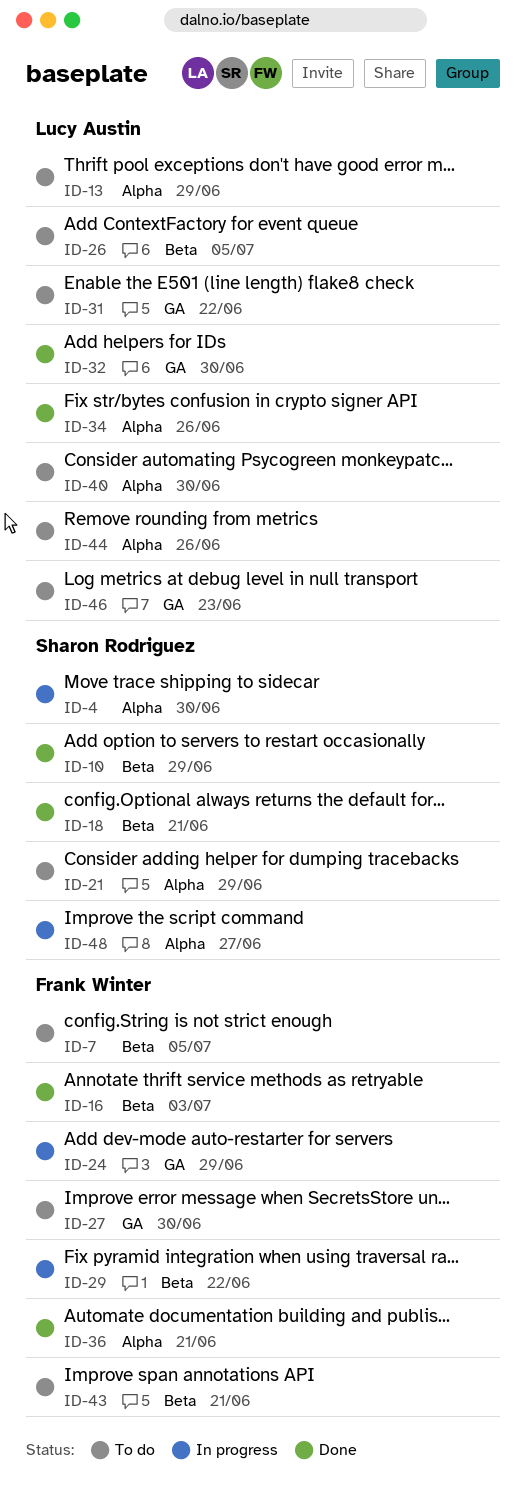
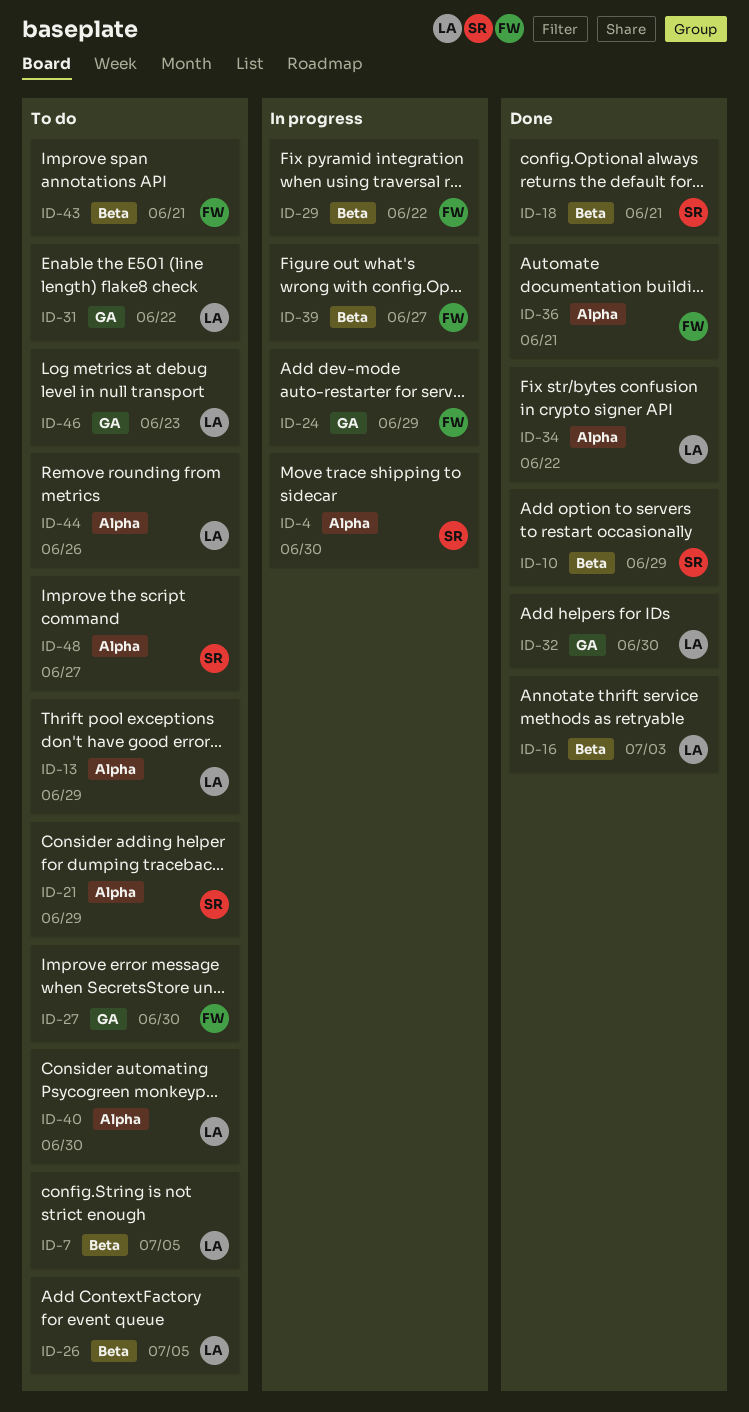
ID-7, owner: Frank Winter -> Lucy Austin
ID-16, owner: Frank Winter -> Lucy Austin
ID-34, due: Jun 26 -> Jun 22
ID-39: none -> present
ID-48, status: In progress -> To do

